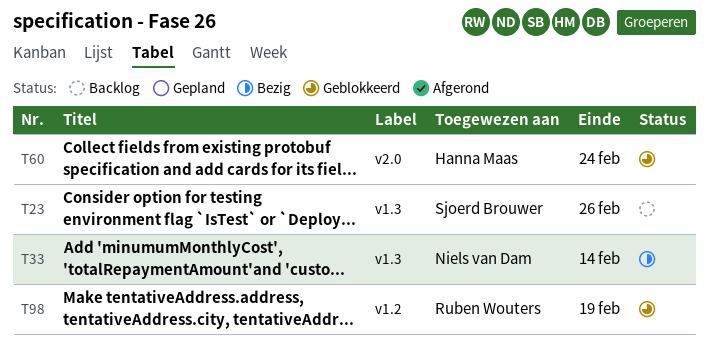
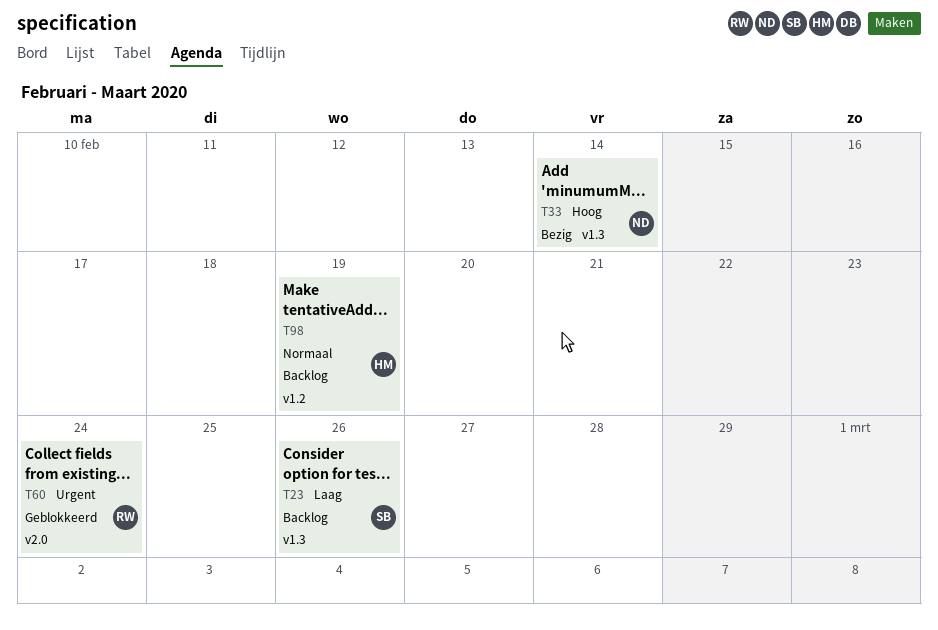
T60, owner: Hanna Maas -> Ruben Wouters
T98, status: Geblokkeerd -> Backlog
T98, owner: Ruben Wouters -> Hanna Maas

